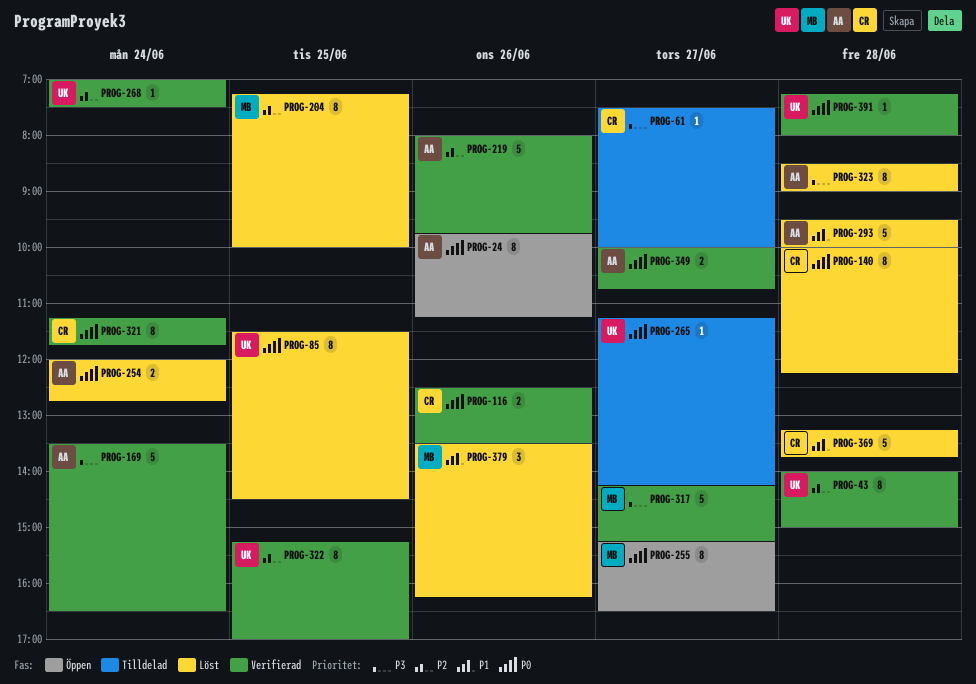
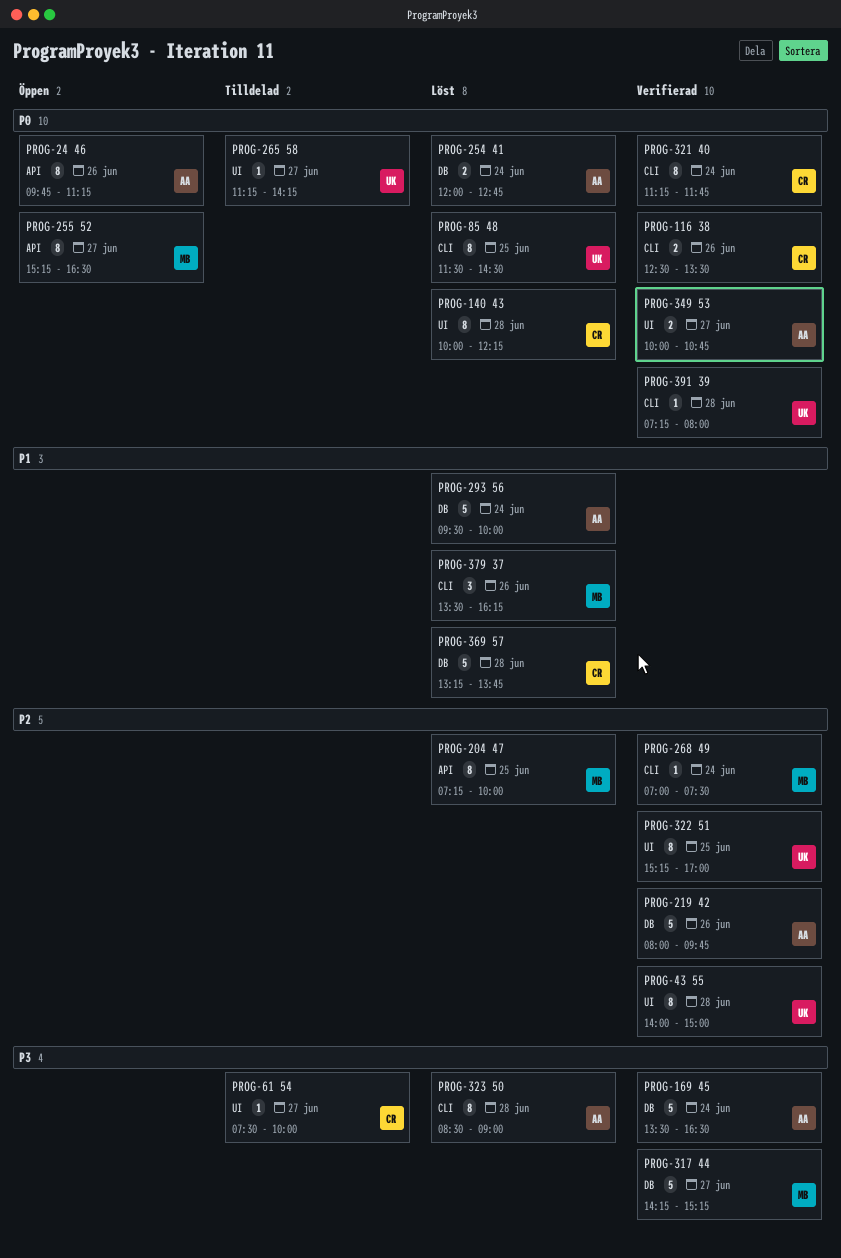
PROG-268, owner: UK -> MB
PROG-293, day: Jun 28 -> Jun 24

